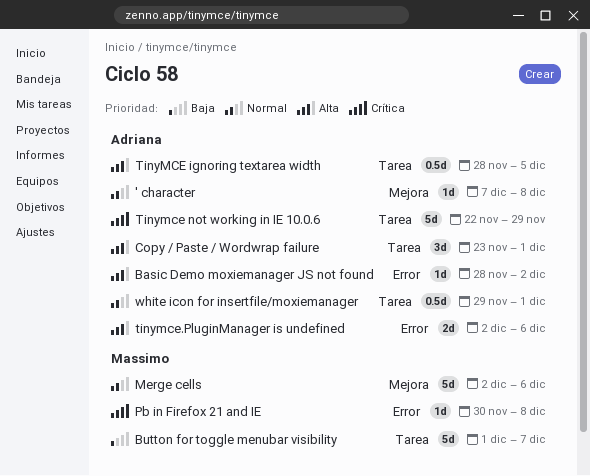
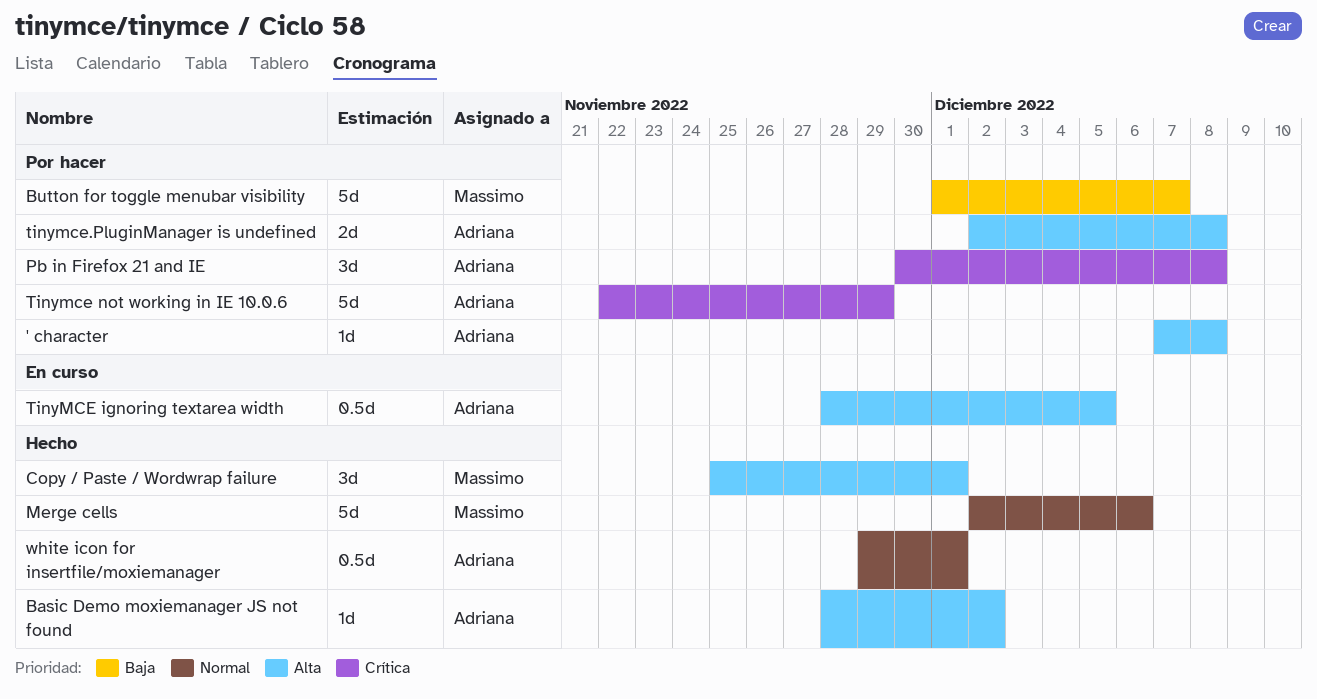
' character, priority: Normal -> Alta
Copy / Paste / Wordwrap failure, owner: Adriana -> Massimo
Copy / Paste / Wordwrap failure, start: Nov 23 -> Nov 25
Pb in Firefox 21 and IE, owner: Massimo -> Adriana
Pb in Firefox 21 and IE, estimate: 1d -> 3d
tinymce.PluginManager is undefined, due: Dec 6 -> Dec 8

